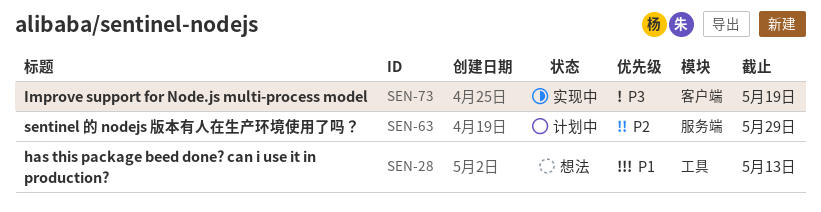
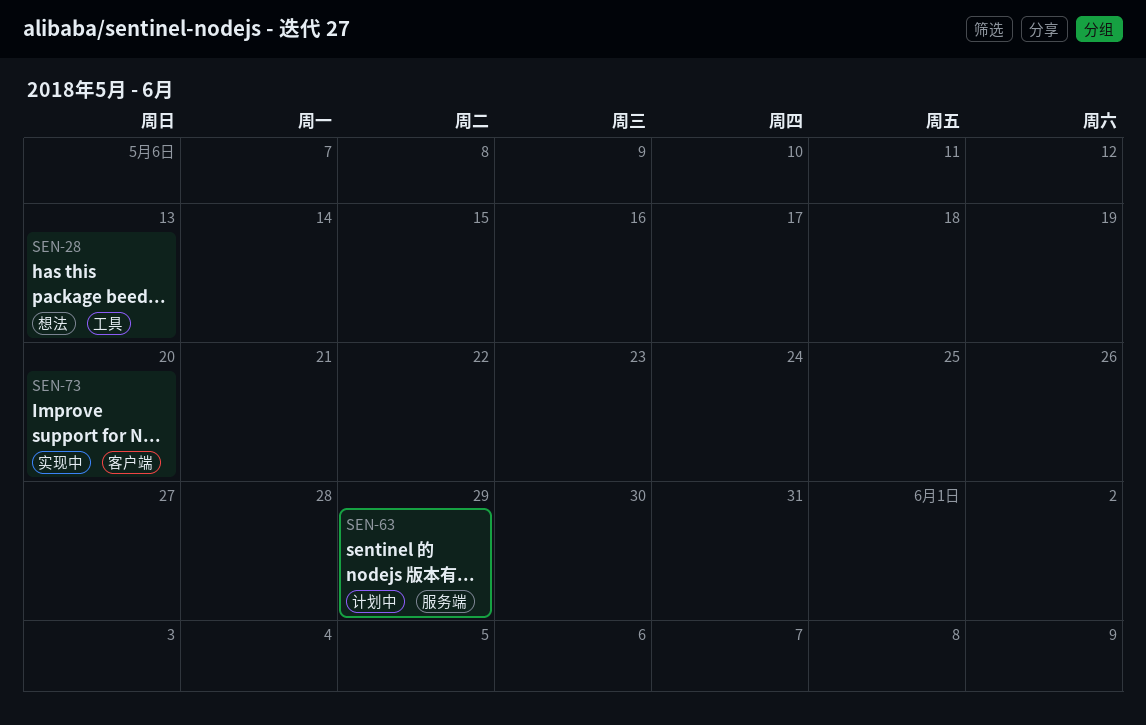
SEN-73, due: May 19 -> May 20

